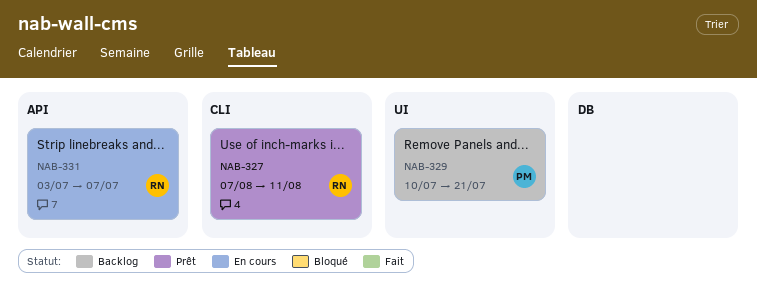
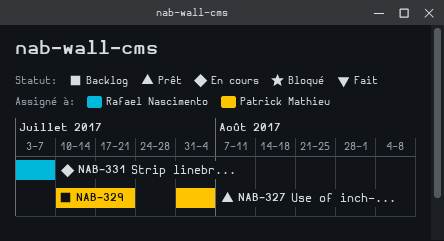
NAB-327, owner: Rafael Nascimento -> Patrick Mathieu
NAB-327, start: Aug 7 -> Jul 31
NAB-327, due: Aug 11 -> Aug 4

